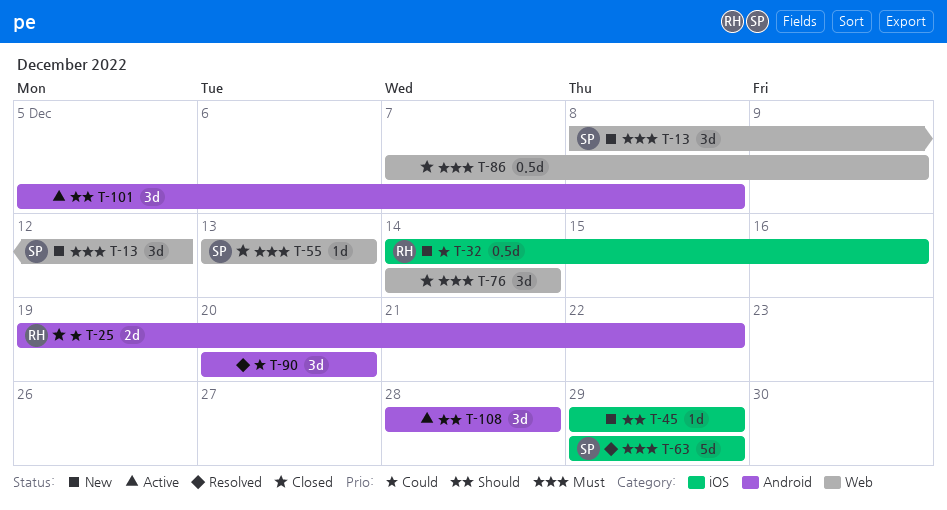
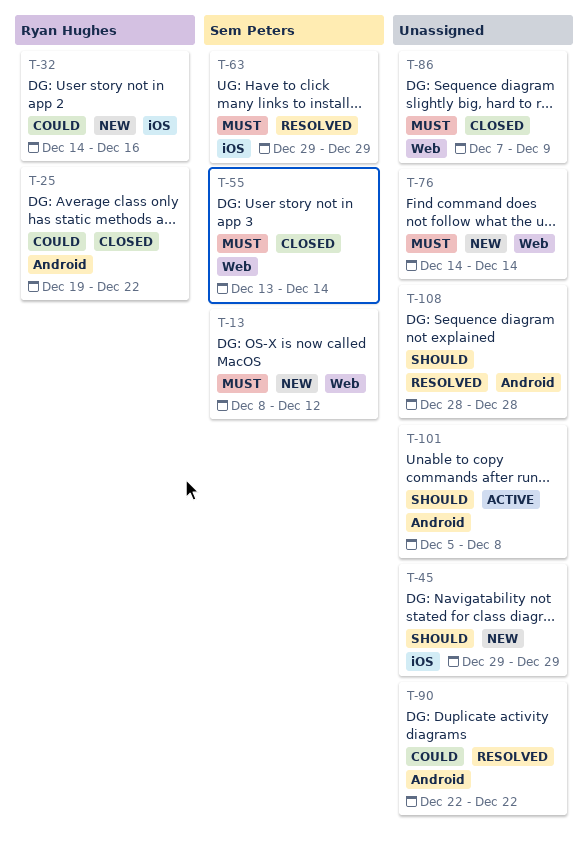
T-55, due: Dec 13 -> Dec 14
T-76, status: Closed -> New
T-90, start: Dec 20 -> Dec 22
T-90, due: Dec 20 -> Dec 22
T-108, status: Active -> Resolved

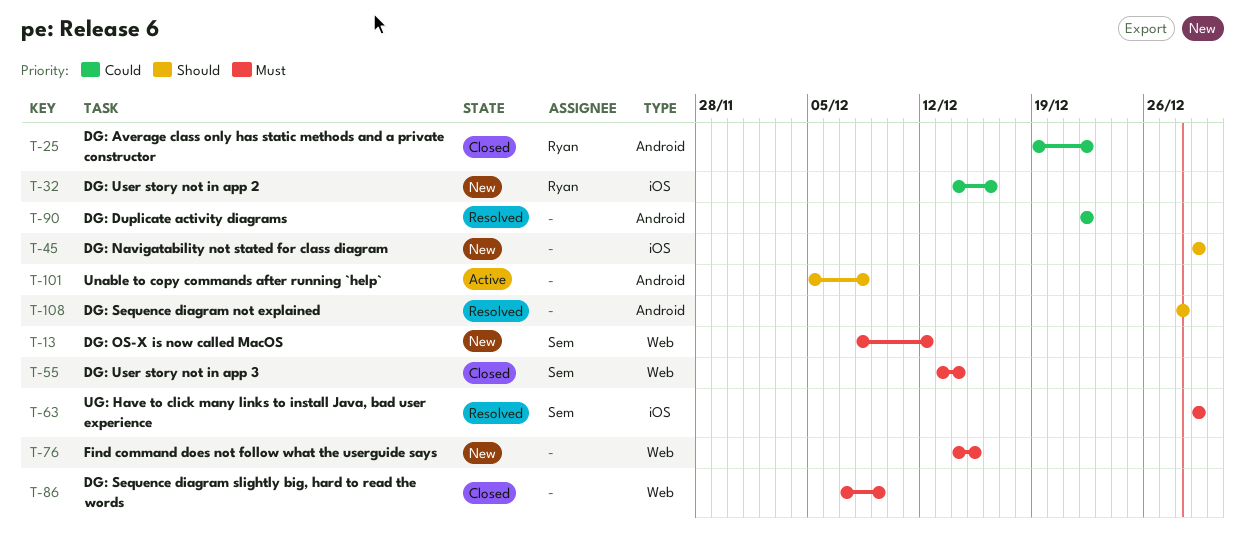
T-76, due: Dec 14 -> Dec 15

